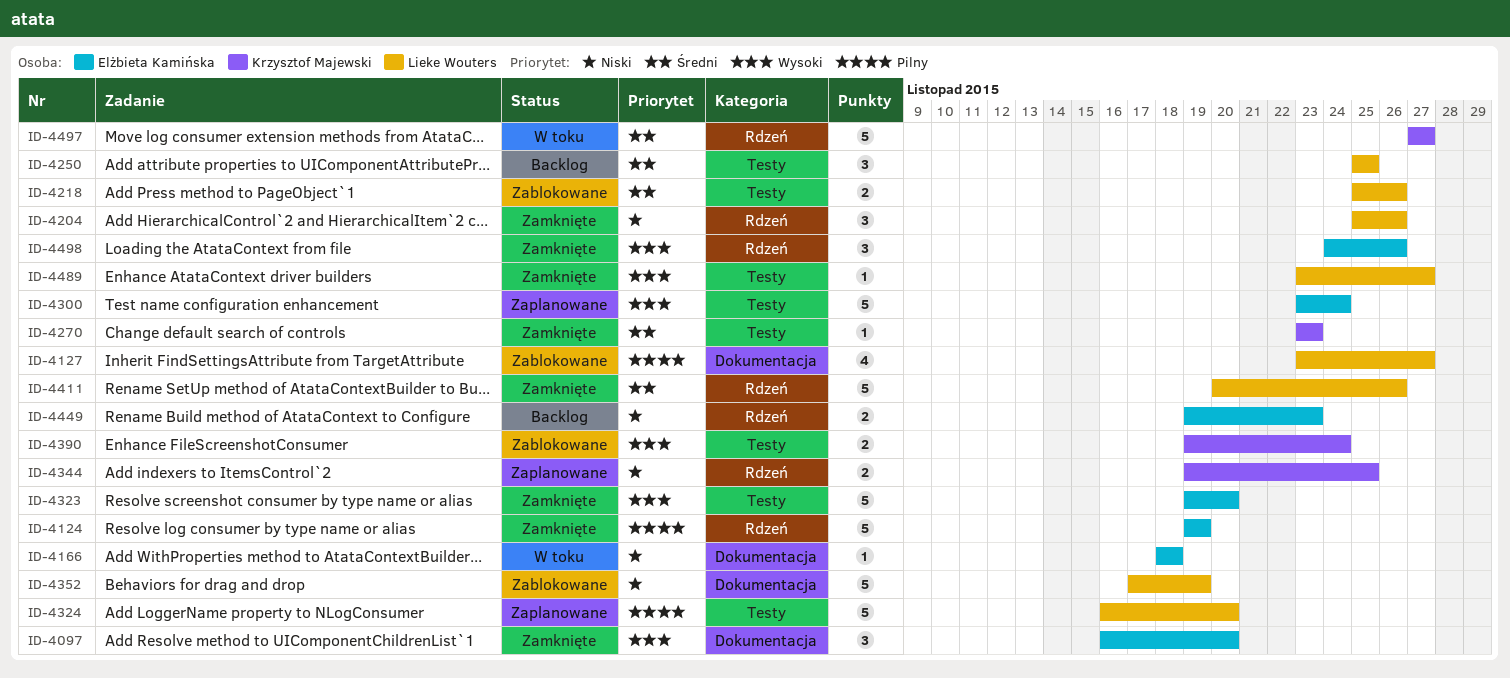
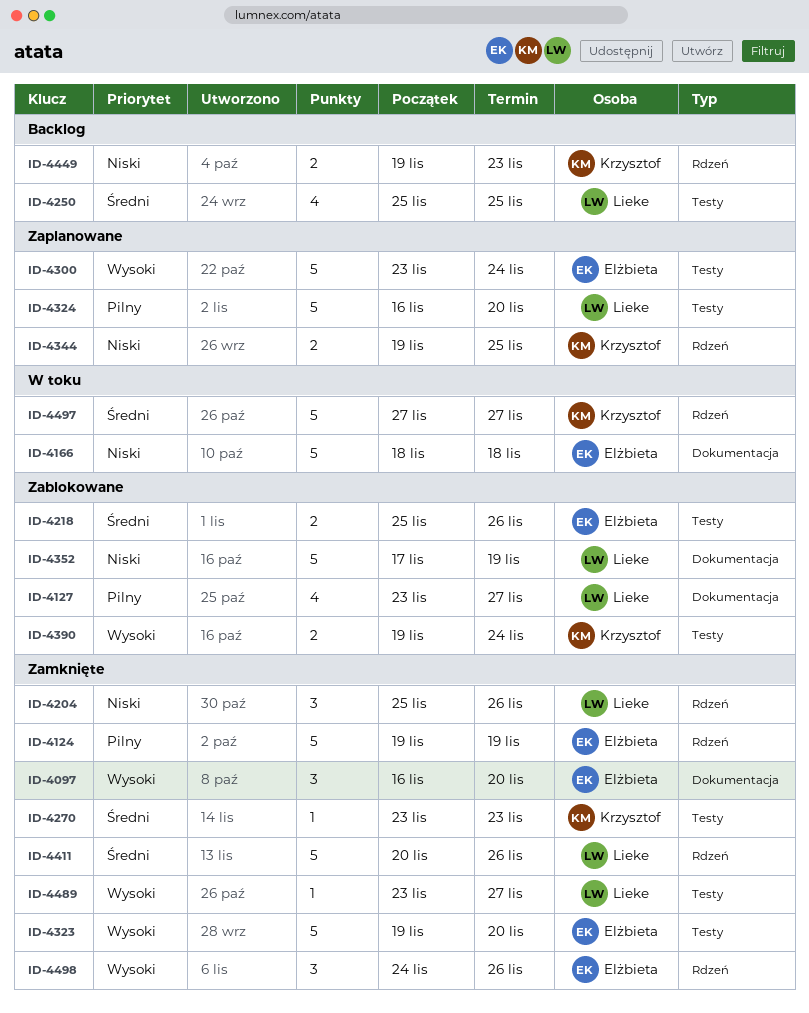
ID-4166, estimate: 1 -> 5
ID-4218, owner: Lieke Wouters -> Elżbieta Kamińska
ID-4250, estimate: 3 -> 4
ID-4449, owner: Elżbieta Kamińska -> Krzysztof Majewski

